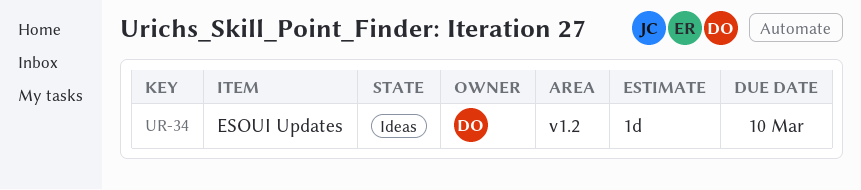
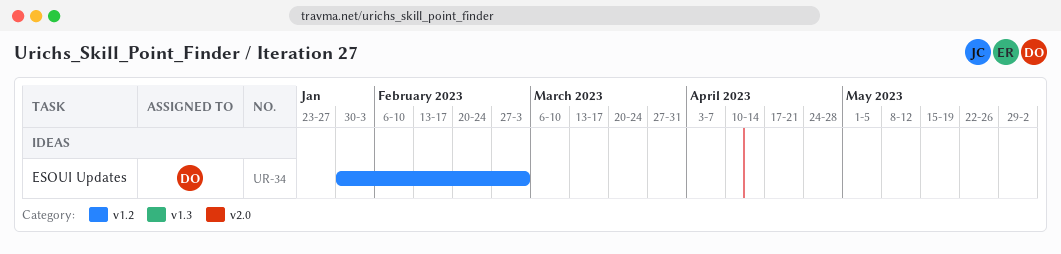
UR-34, due: Mar 10 -> Mar 3

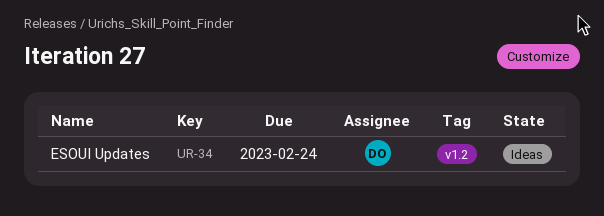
UR-34, due: Mar 3 -> Feb 24

